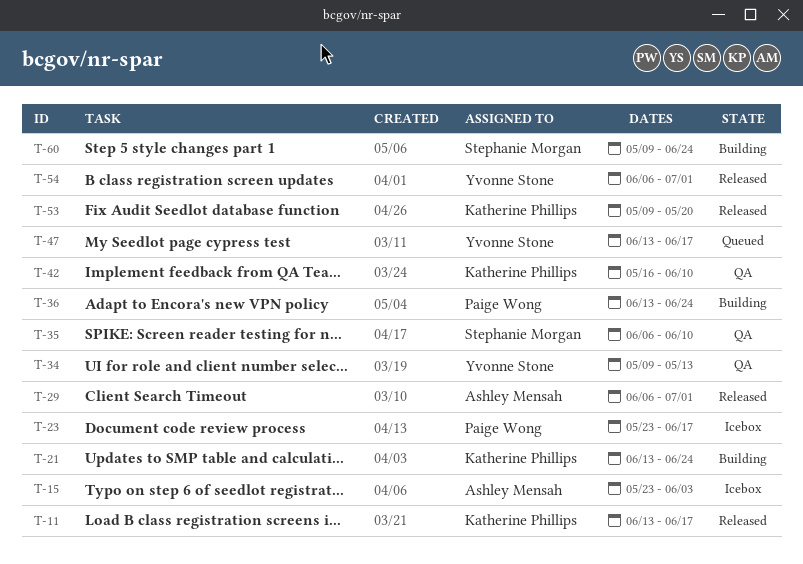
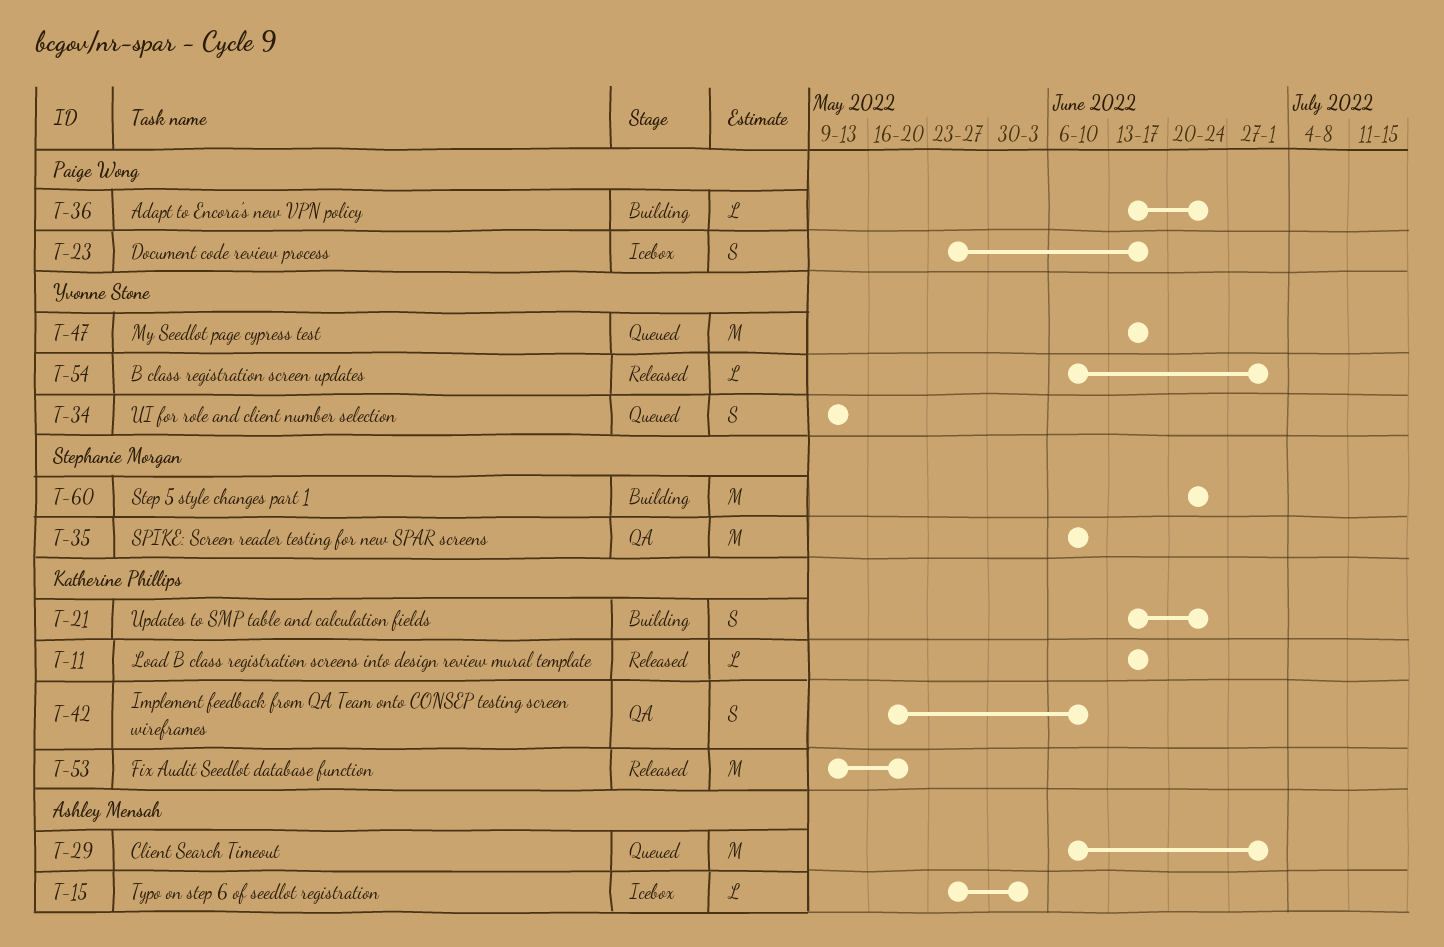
T-29, status: Released -> Queued
T-34, status: QA -> Queued
T-60, start: May 9 -> Jun 20

